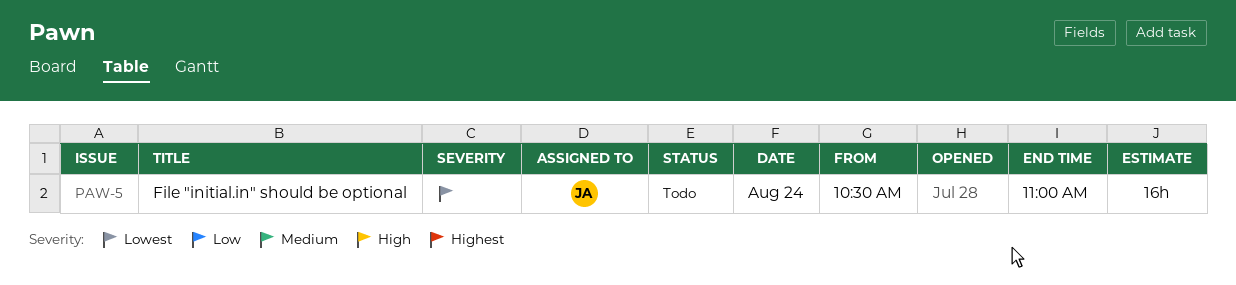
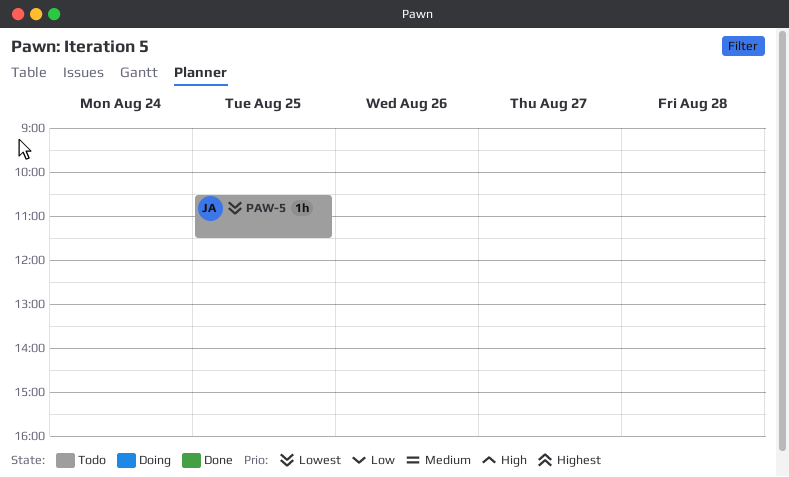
PAW-5, estimate: 16h -> 1h
PAW-5, day: Aug 24 -> Aug 25
PAW-5, ends: 11:00 -> 11:30

